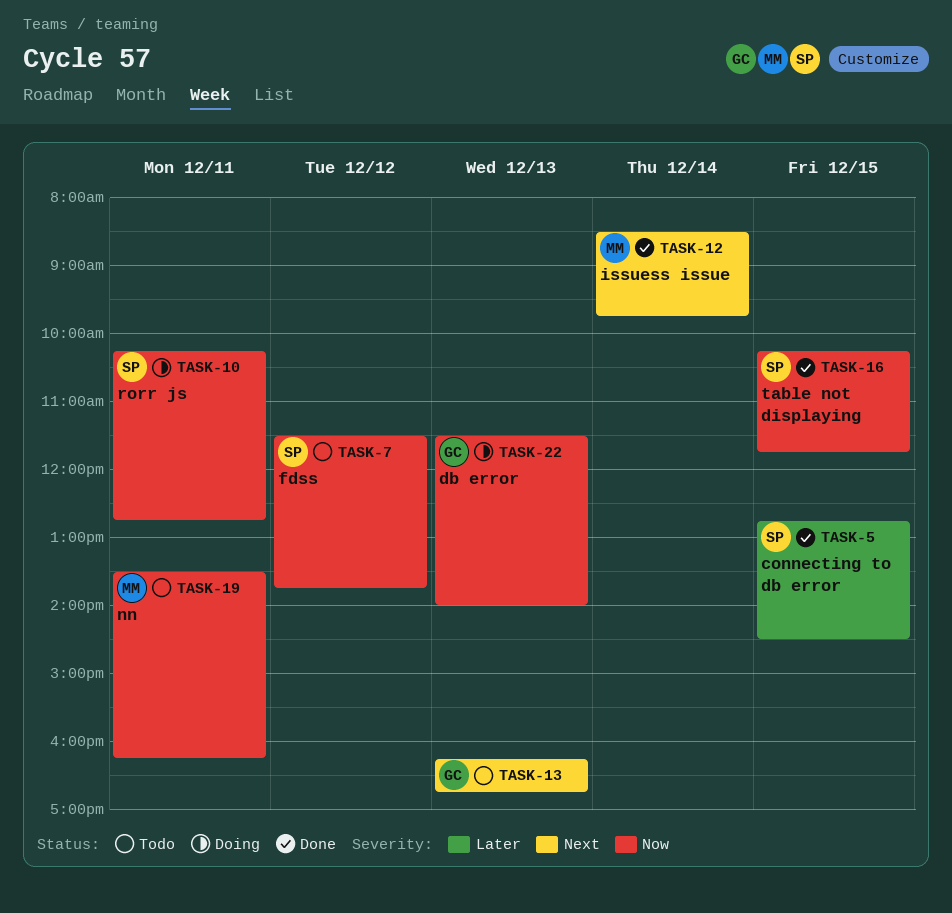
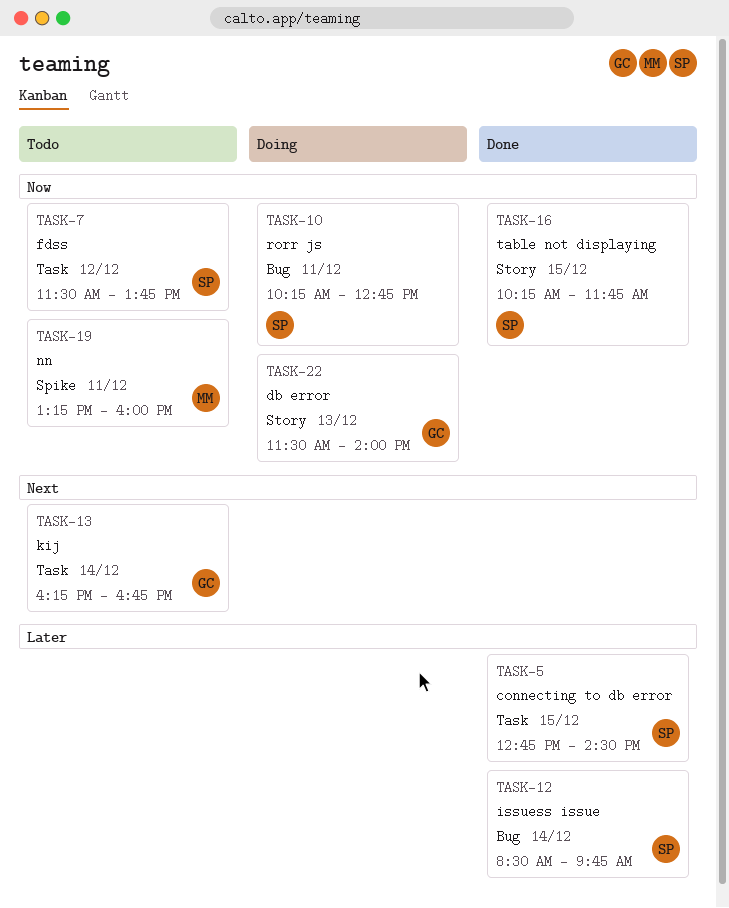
TASK-12, owner: MM -> SP
TASK-12, priority: Next -> Later
TASK-13, day: Dec 13 -> Dec 14
TASK-19, begins: 13:30 -> 13:15
TASK-19, ends: 16:15 -> 16:00

